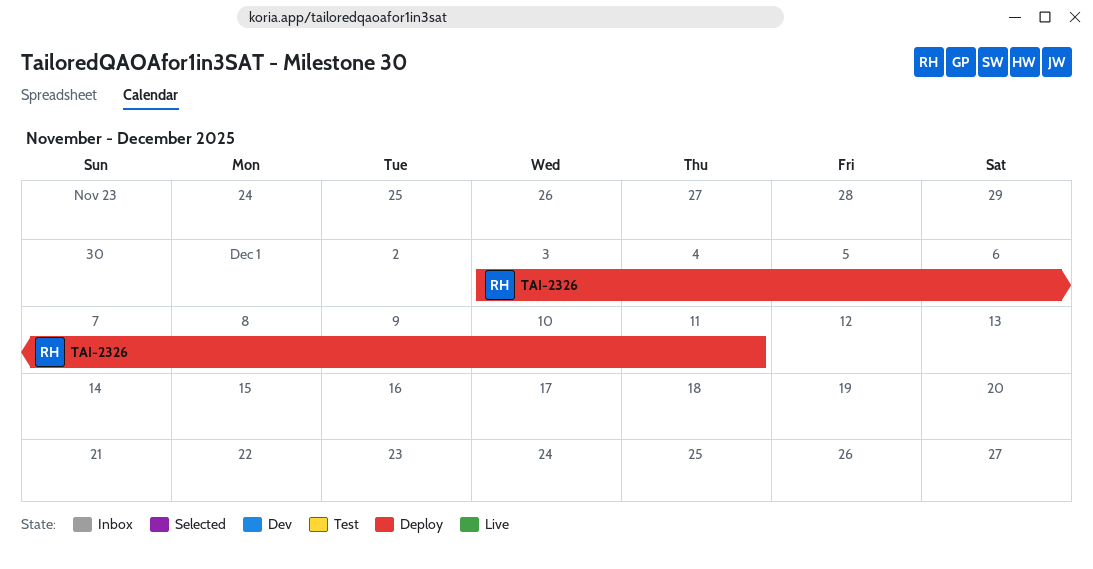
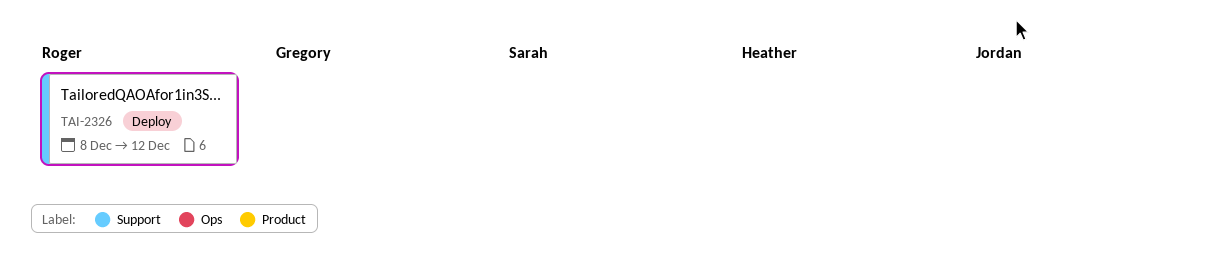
TAI-2326, start: Dec 3 -> Dec 8
TAI-2326, due: Dec 11 -> Dec 12

